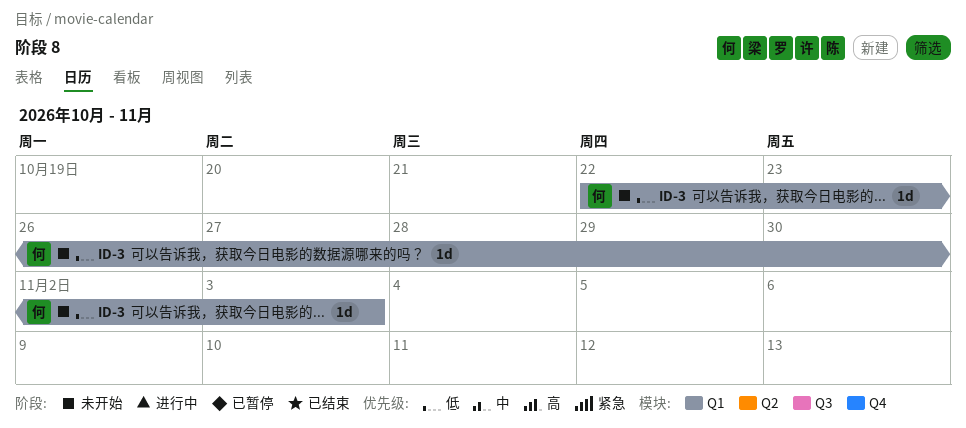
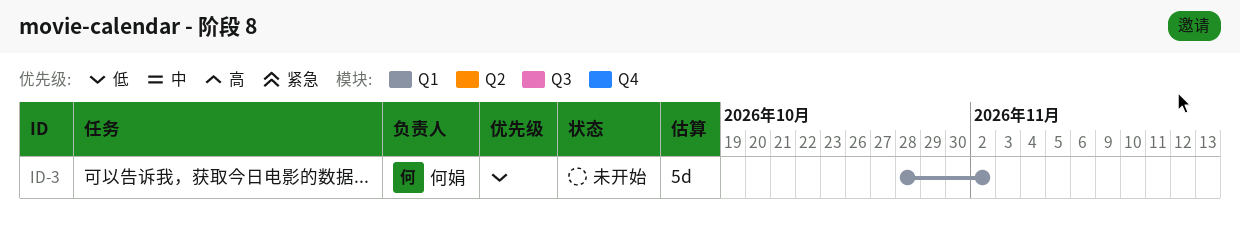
ID-3, estimate: 1d -> 5d
ID-3, start: Oct 22 -> Oct 28
ID-3, due: Nov 3 -> Nov 2

